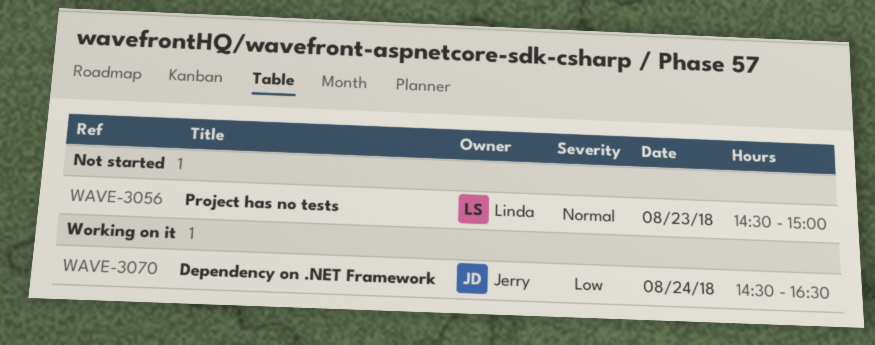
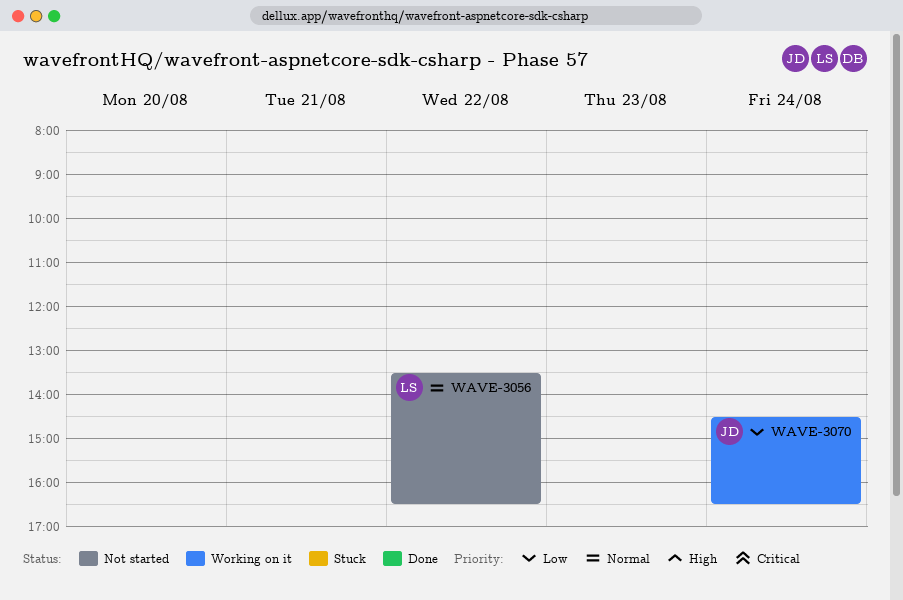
WAVE-3056, day: Aug 23 -> Aug 22
WAVE-3056, begins: 14:30 -> 13:30
WAVE-3056, ends: 15:00 -> 16:30

